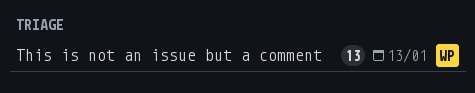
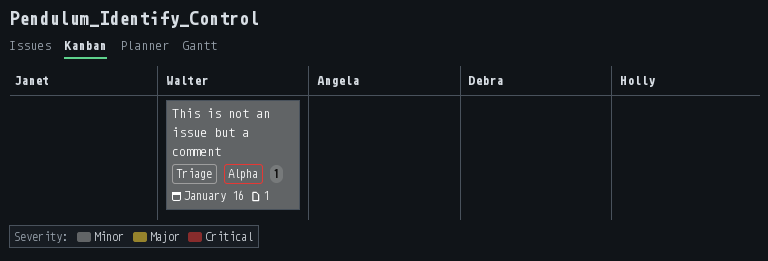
This is not an issue but a comment, estimate: 13 -> 1
This is not an issue but a comment, due: Jan 13 -> Jan 16

